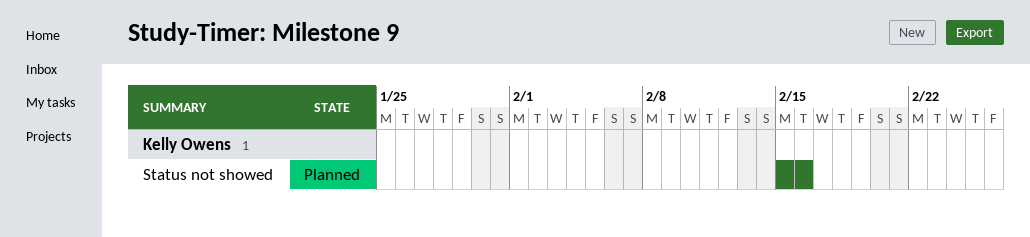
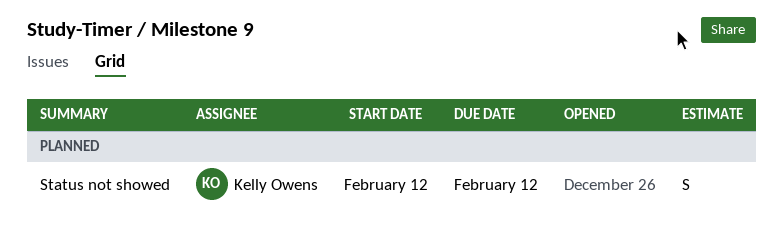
Status not showed, start: Feb 15 -> Feb 12
Status not showed, due: Feb 16 -> Feb 12

